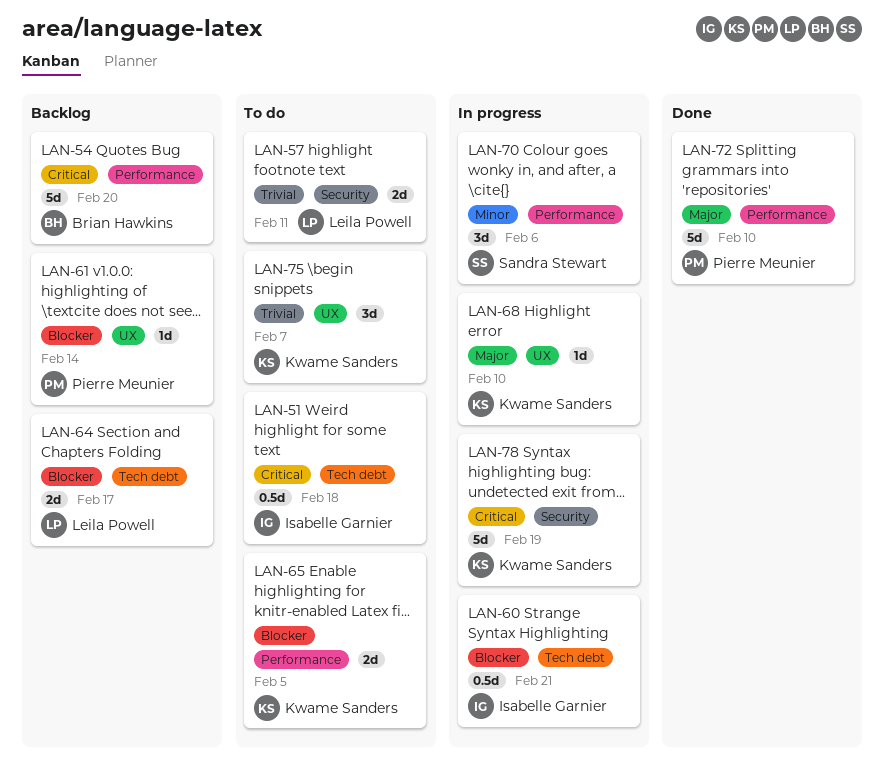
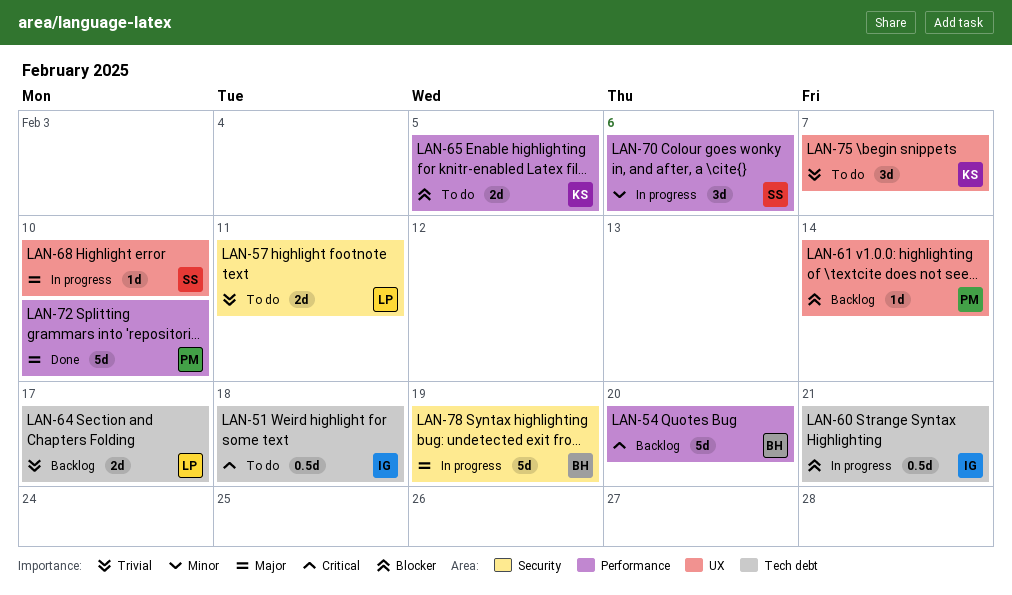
LAN-64, priority: Blocker -> Trivial
LAN-68, owner: Kwame Sanders -> Sandra Stewart
LAN-78, owner: Kwame Sanders -> Brian Hawkins
LAN-78, priority: Critical -> Major

